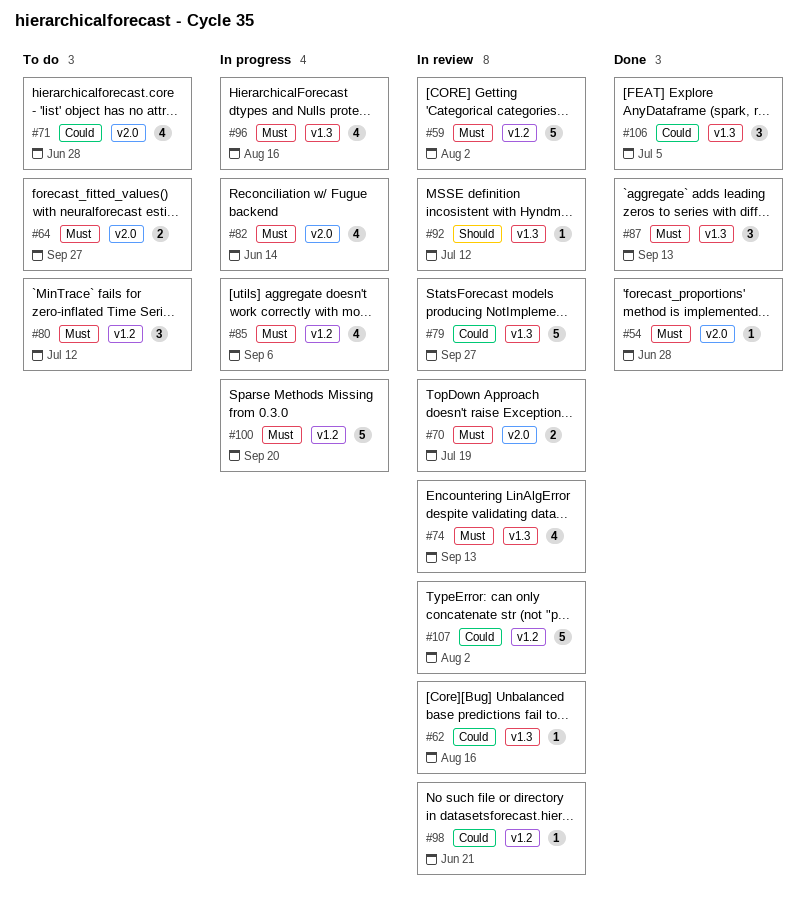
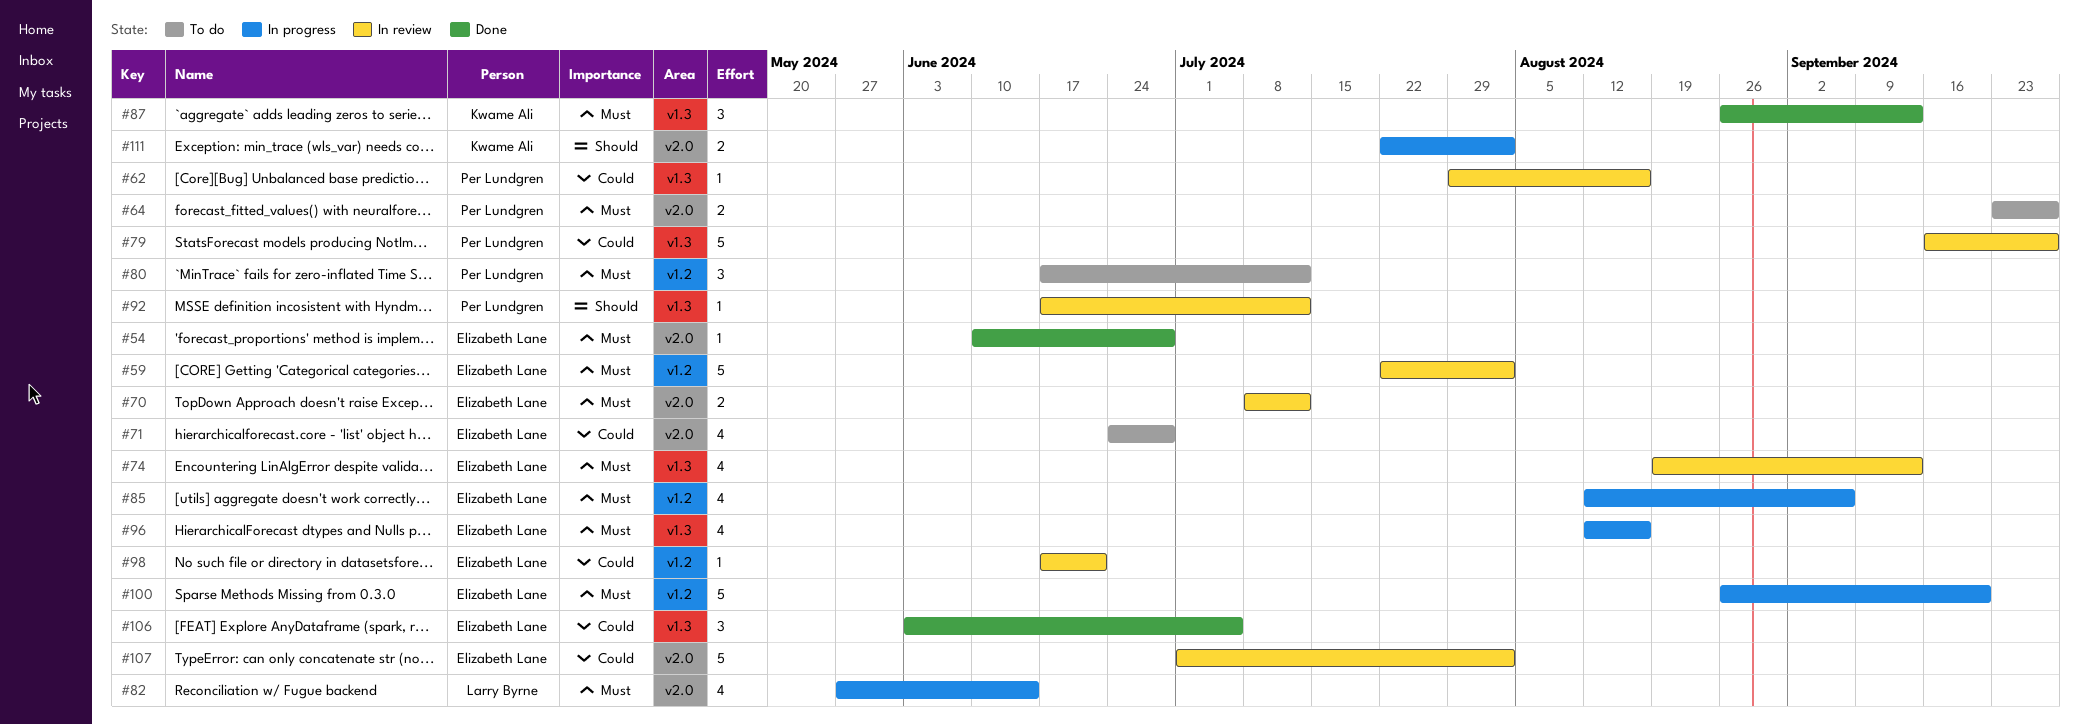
#70, due: Jul 19 -> Jul 12
#107, label: v1.2 -> v2.0
#111: none -> present

